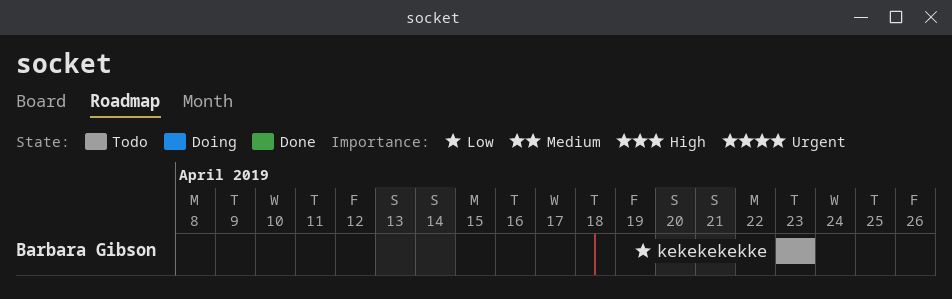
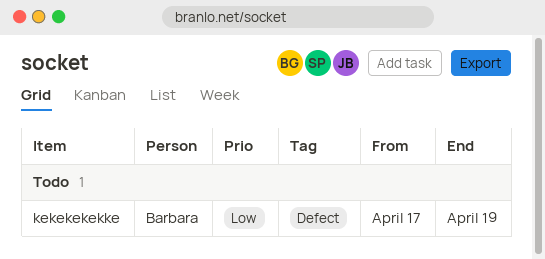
kekekekekke, start: Apr 23 -> Apr 17
kekekekekke, due: Apr 23 -> Apr 19

